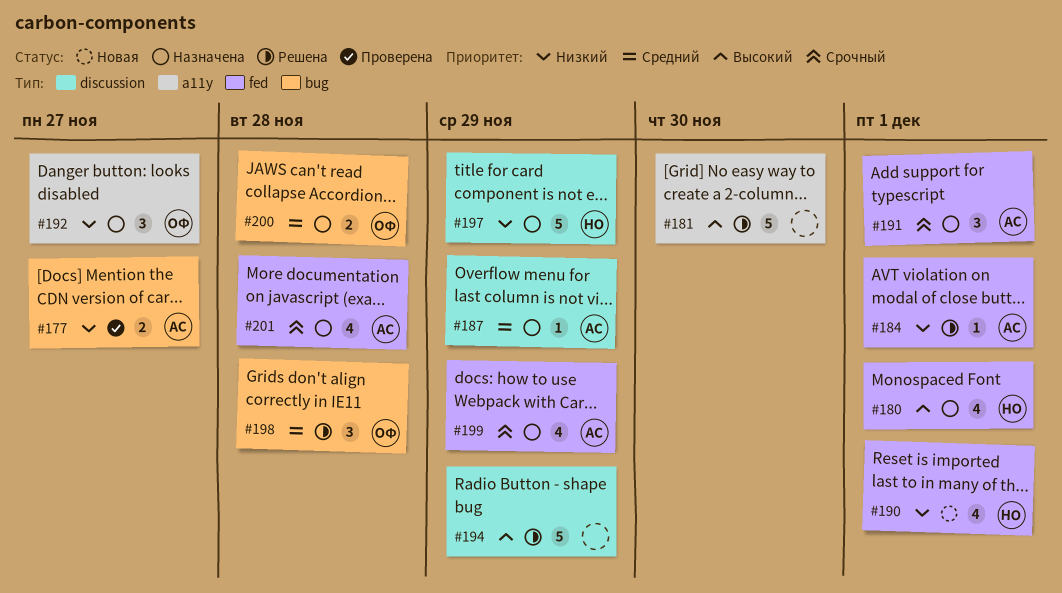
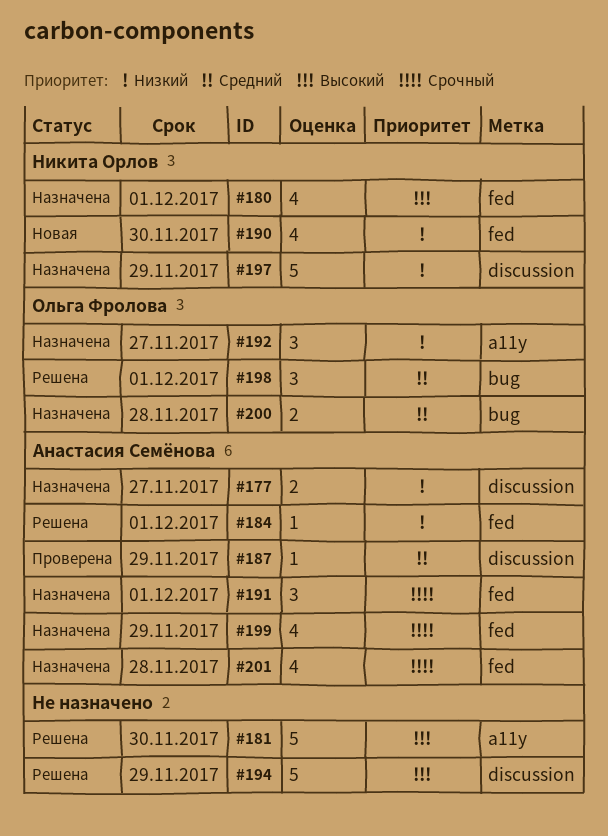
#177, status: Проверена -> Назначена
#177, label: bug -> discussion
#187, status: Назначена -> Проверена
#190, due: Dec 1 -> Nov 30
#198, due: Nov 28 -> Dec 1

